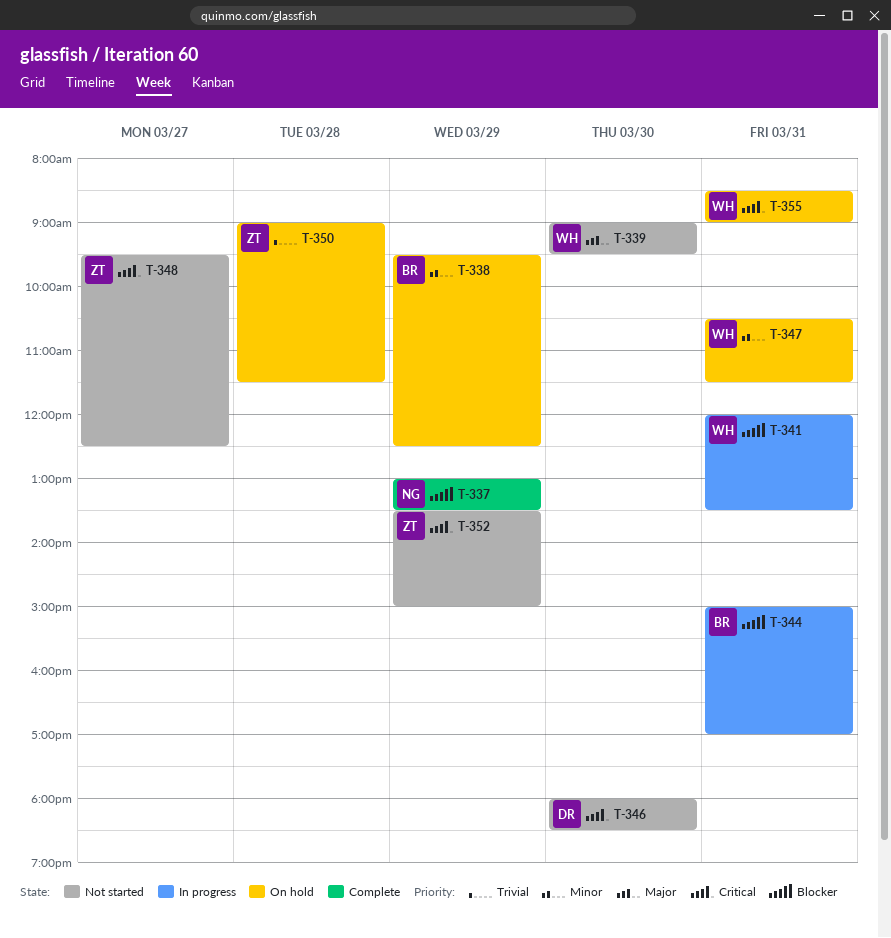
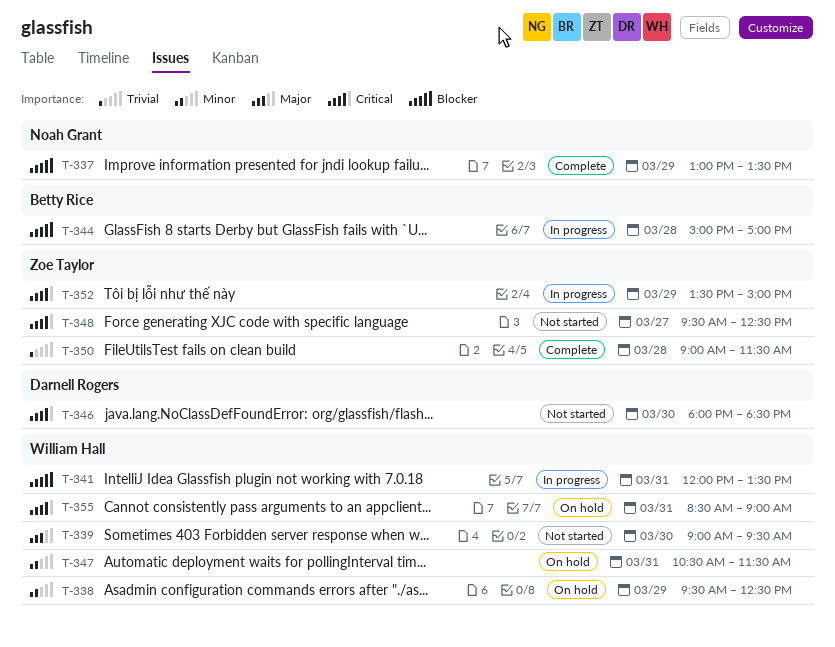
T-338, owner: Betty Rice -> William Hall
T-344, day: Mar 31 -> Mar 28
T-350, status: On hold -> Complete
T-352, status: Not started -> In progress

